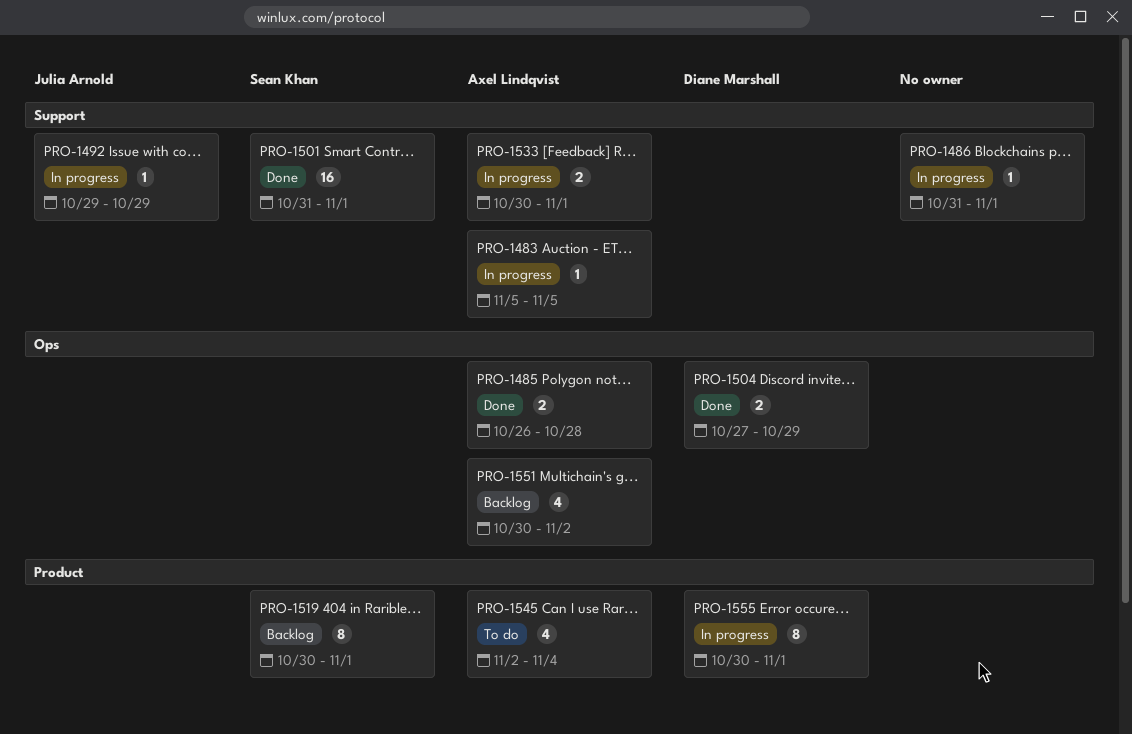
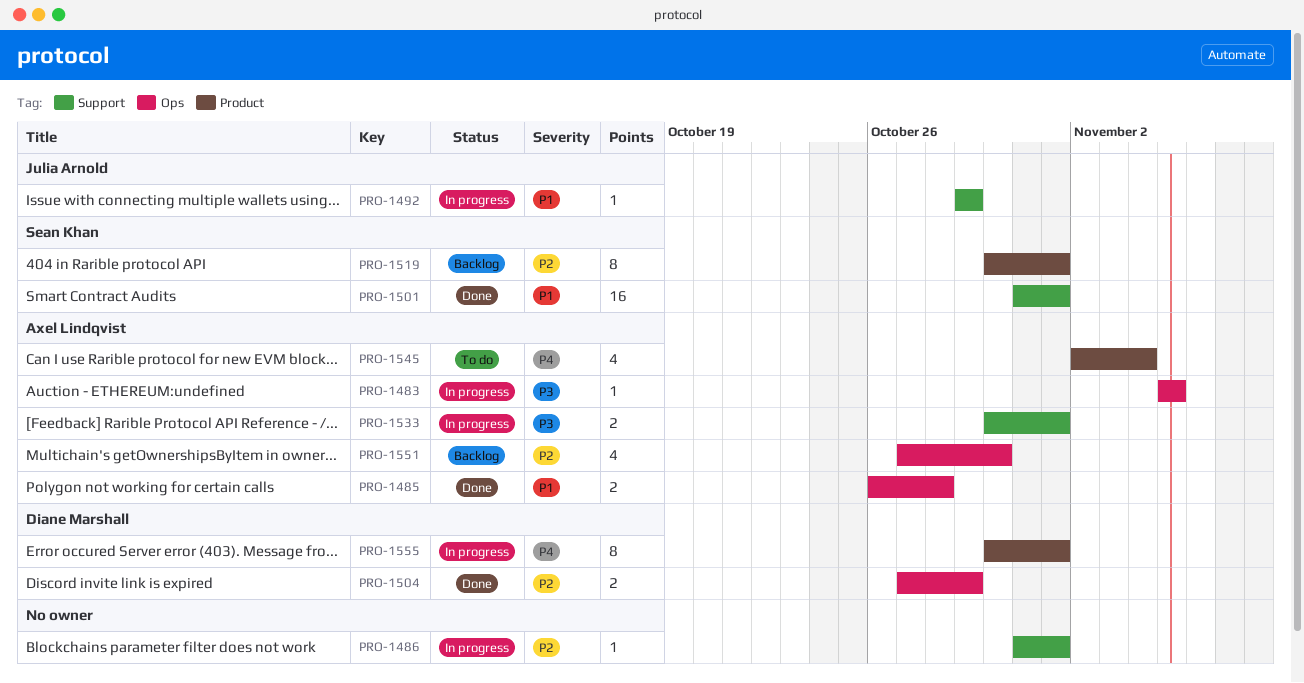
PRO-1483, label: Support -> Ops
PRO-1551, start: Oct 30 -> Oct 27
PRO-1551, due: Nov 2 -> Oct 30

